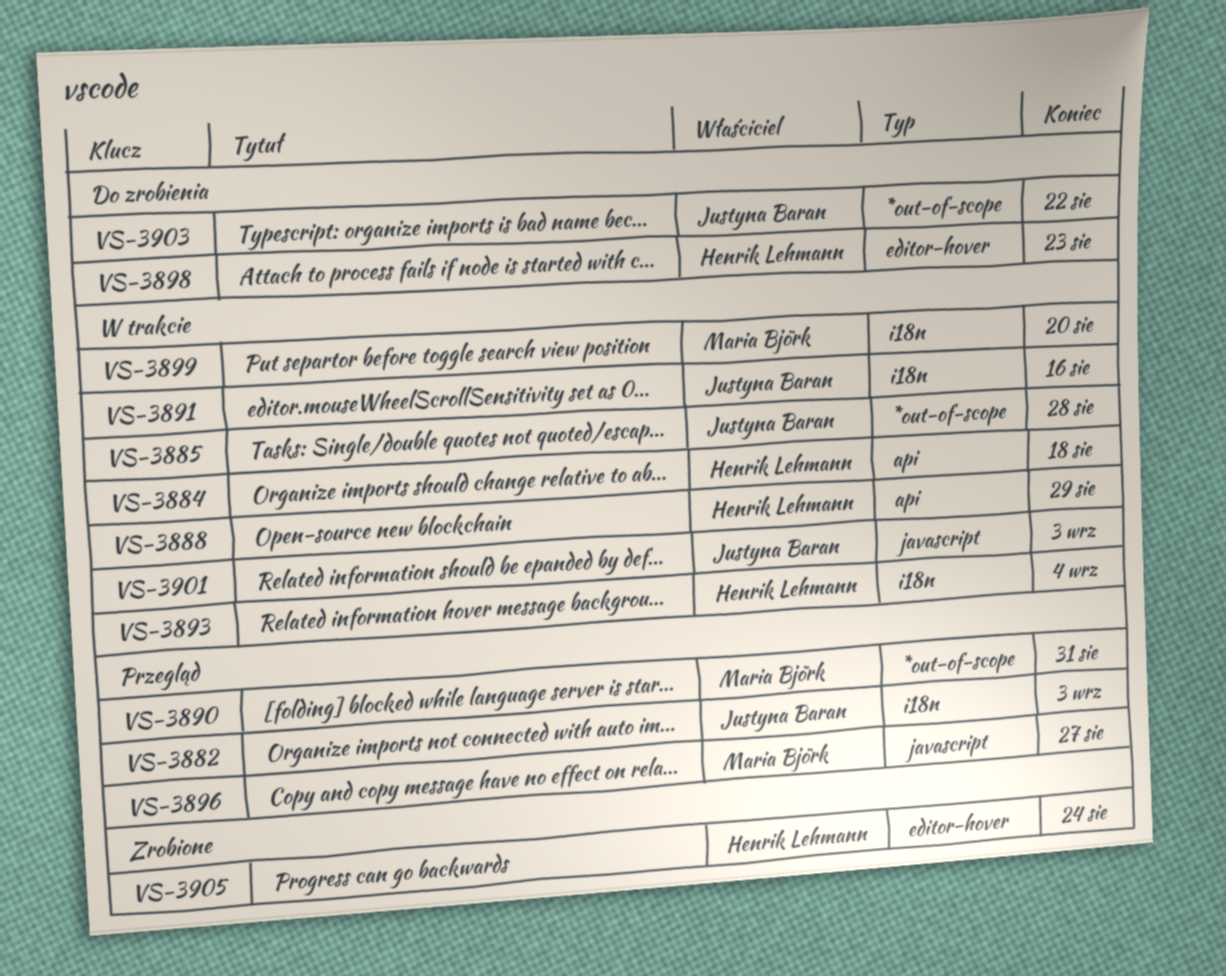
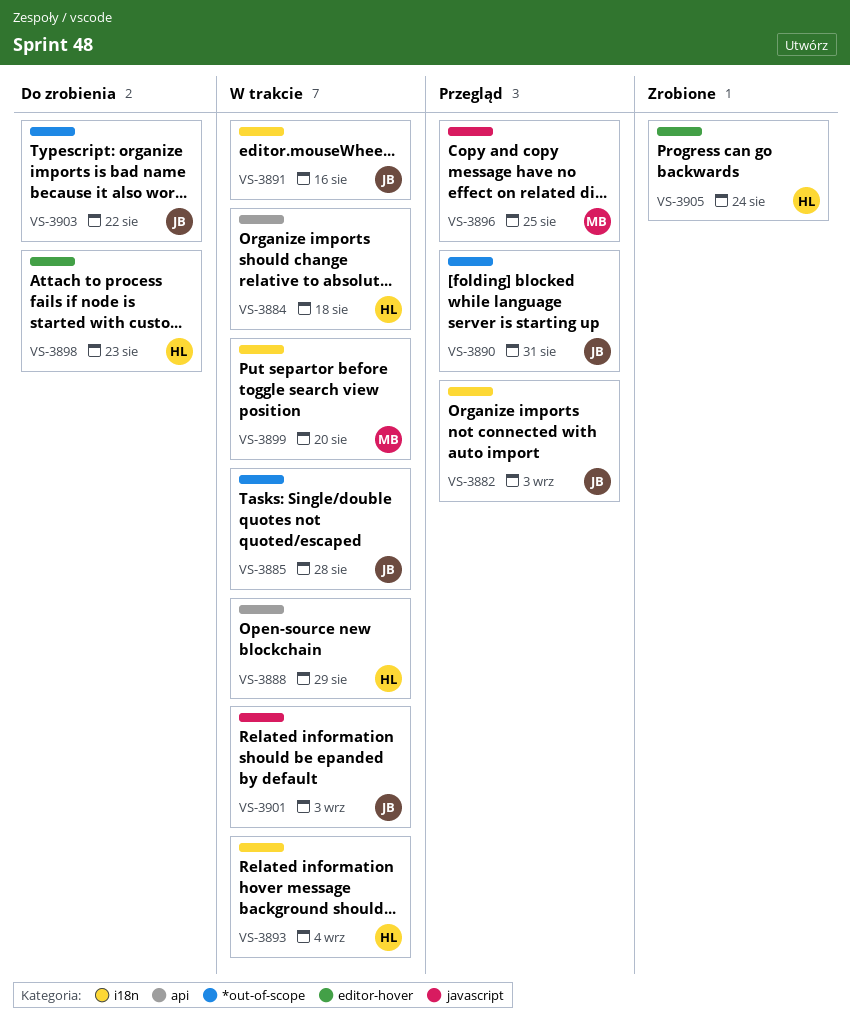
VS-3890, owner: Maria Björk -> Justyna Baran
VS-3896, due: Aug 27 -> Aug 25

